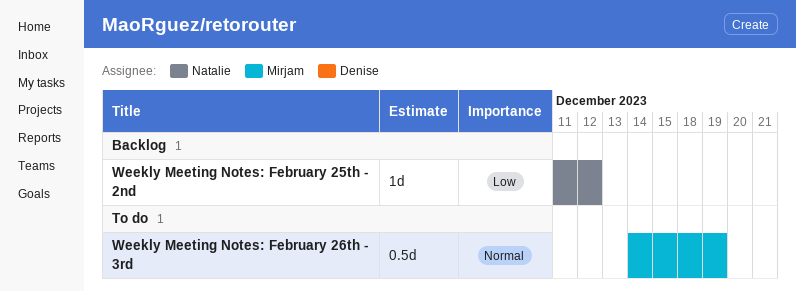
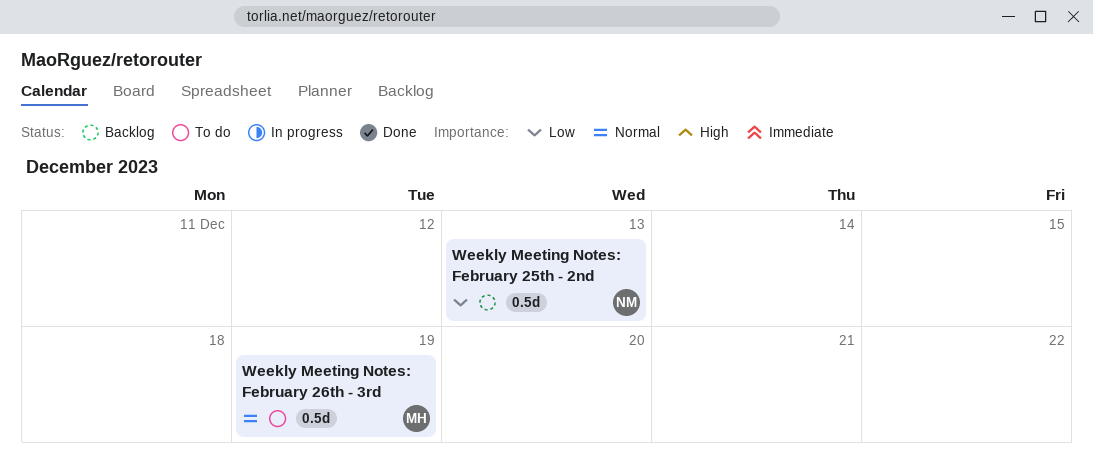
Weekly Meeting Notes: February 25th - 2nd, estimate: 1d -> 0.5d
Weekly Meeting Notes: February 25th - 2nd, due: Dec 12 -> Dec 13

